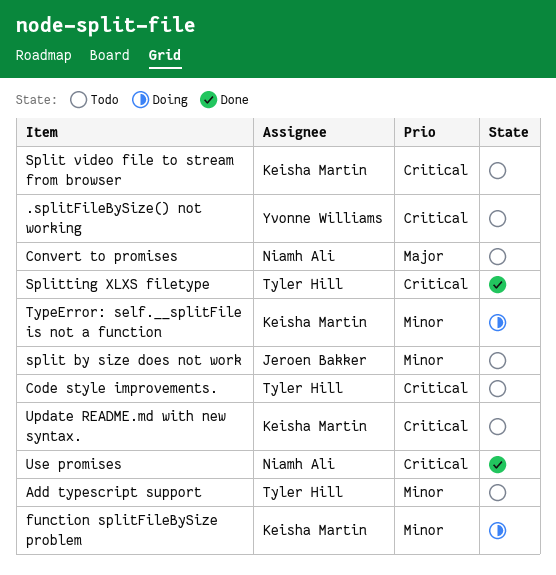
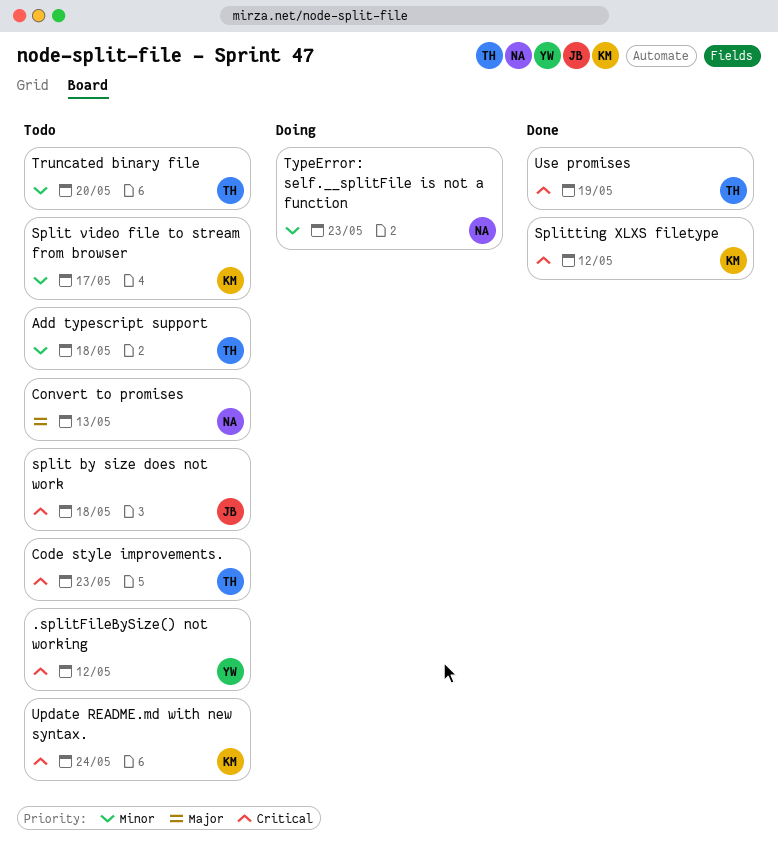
function splitFileBySize problem: present -> none
split by size does not work, priority: Minor -> Critical
Split video file to stream from browser, priority: Critical -> Minor
Splitting XLXS filetype, owner: Tyler Hill -> Keisha Martin
Truncated binary file: none -> present
TypeError: self.__splitFile is not a function, owner: Keisha Martin -> Niamh Ali
Use promises, owner: Niamh Ali -> Tyler Hill

